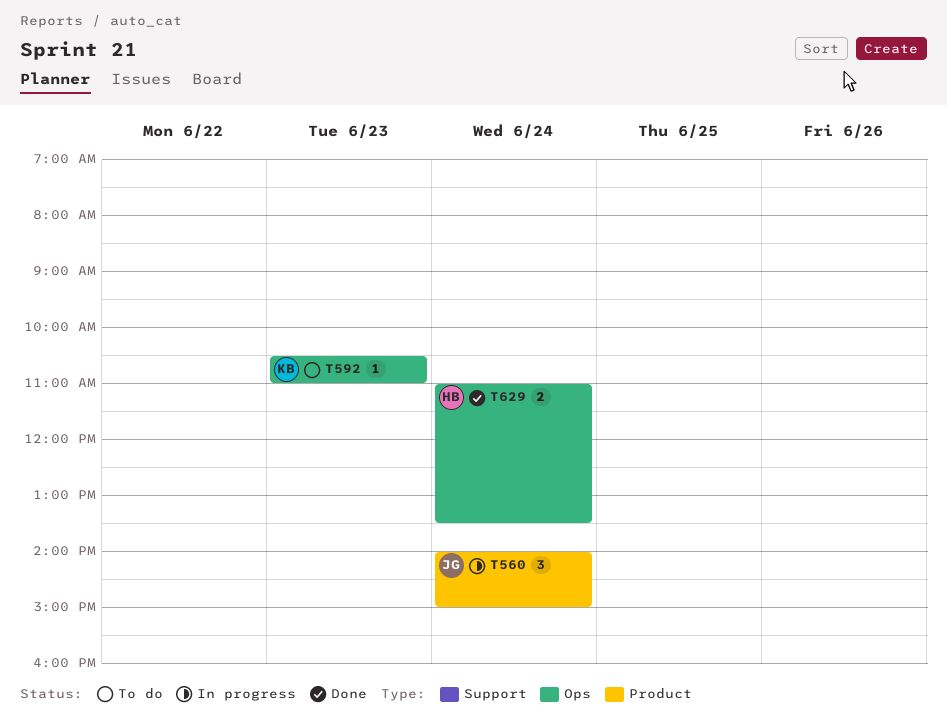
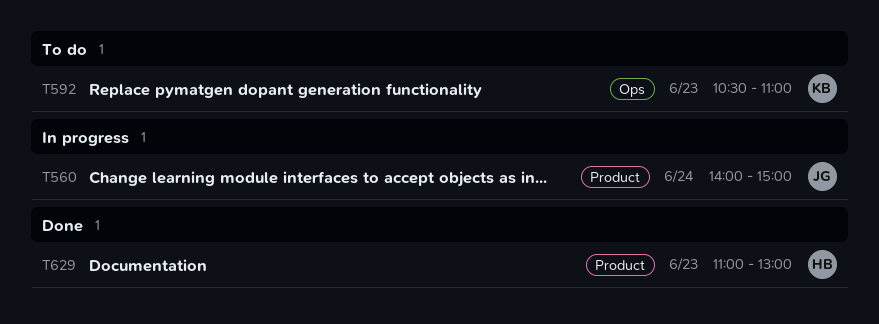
T629, label: Ops -> Product
T629, day: Jun 24 -> Jun 23
T629, ends: 13:30 -> 13:00

